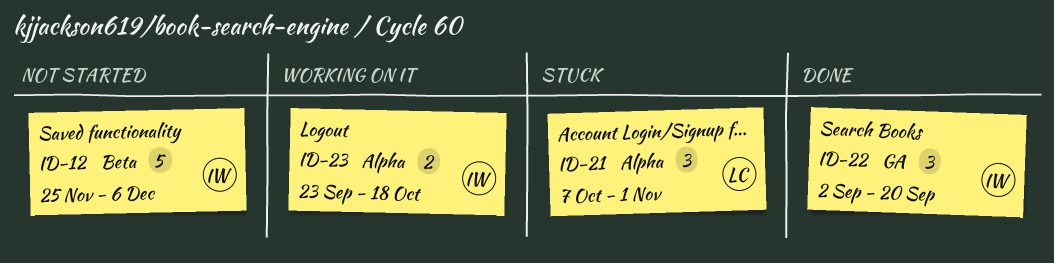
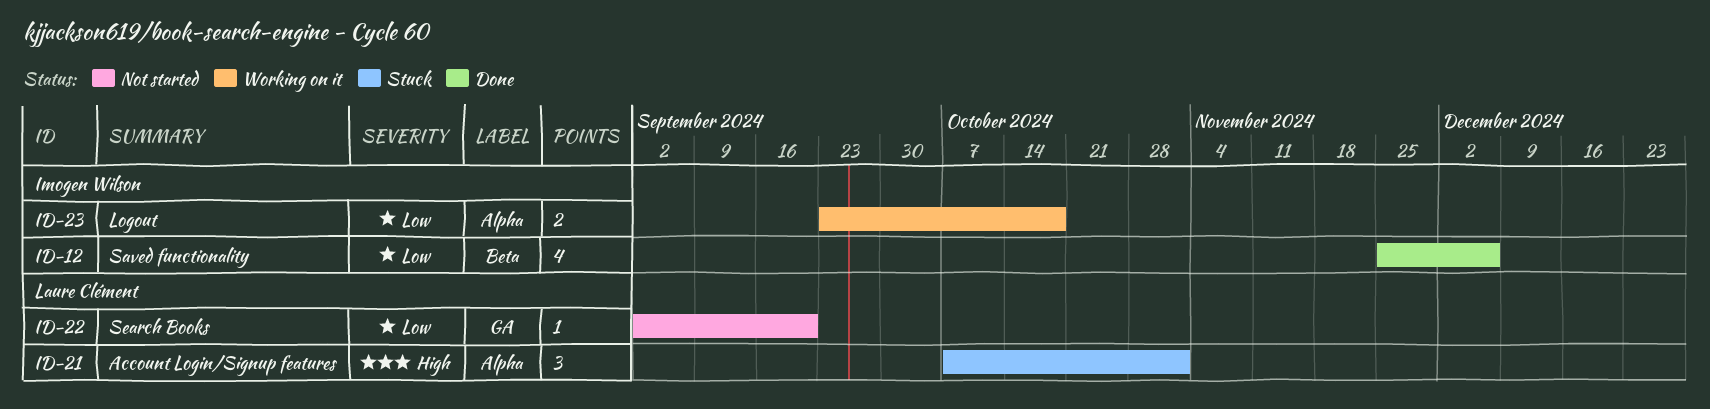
ID-12, status: Not started -> Done
ID-12, estimate: 5 -> 4
ID-22, status: Done -> Not started
ID-22, owner: Imogen Wilson -> Laure Clément
ID-22, estimate: 3 -> 1

